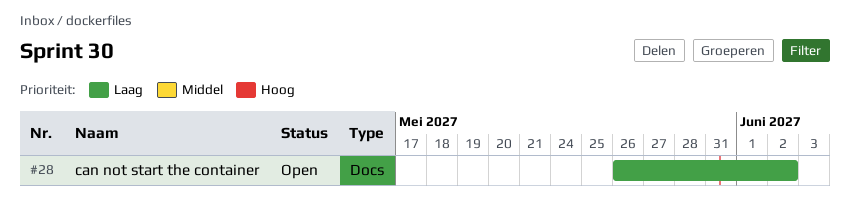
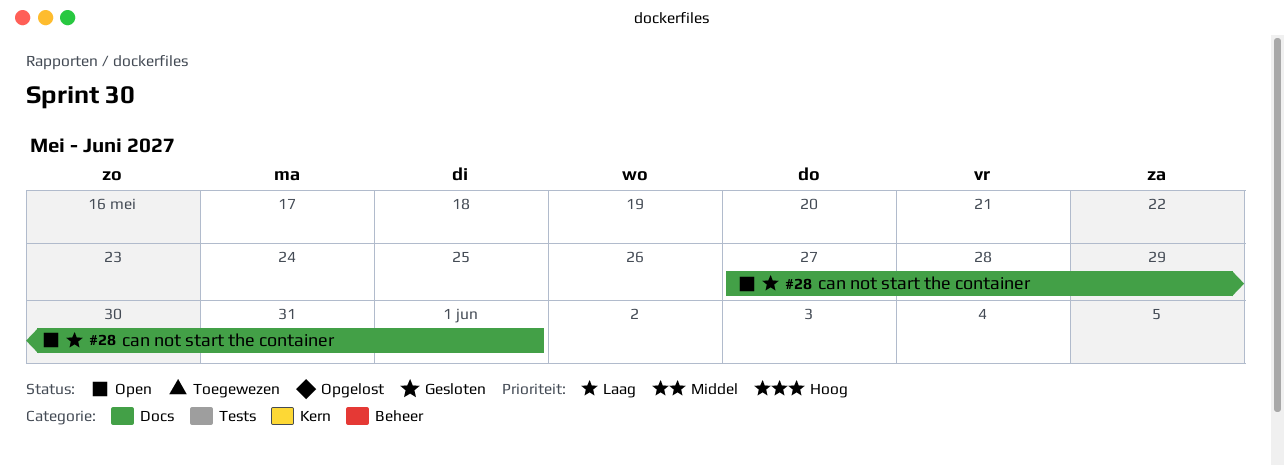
#28, start: May 26 -> May 27
#28, due: Jun 2 -> Jun 1

